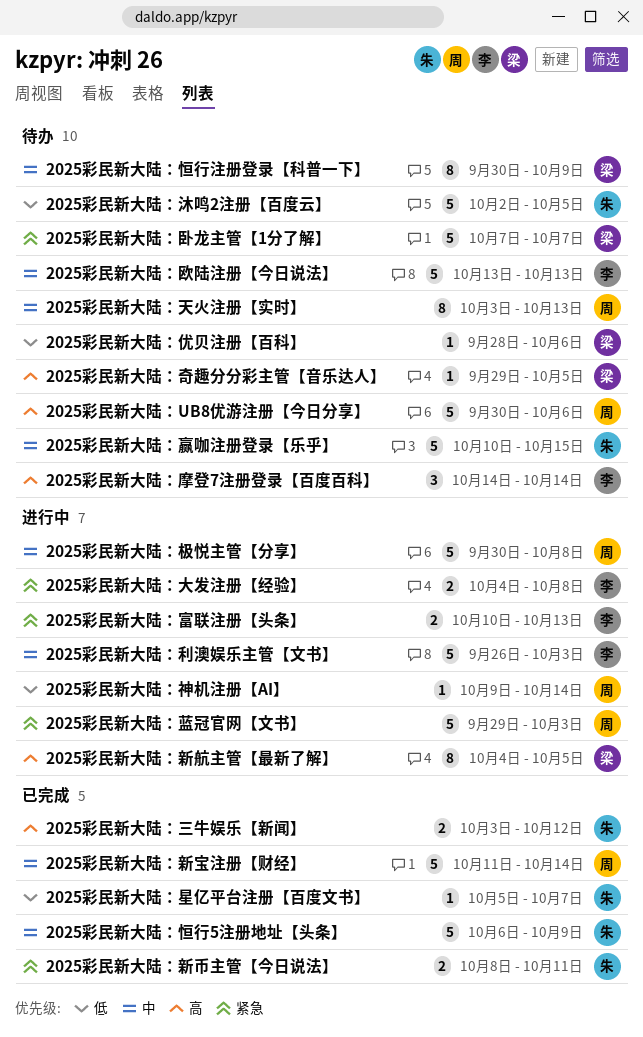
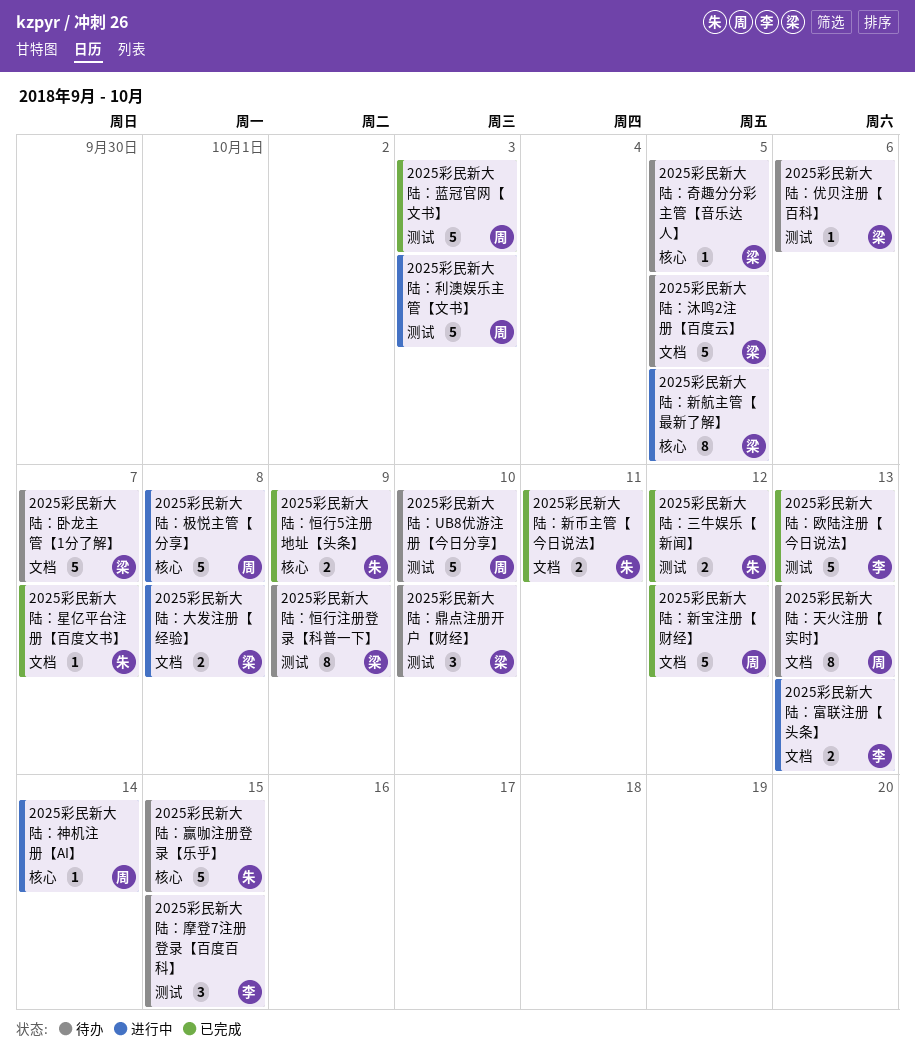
2025彩民新大陆：UB8优游注册【今日分享】, due: Oct 6 -> Oct 10
2025彩民新大陆：利澳娱乐主管【文书】, owner: 李 -> 周
2025彩民新大陆：大发注册【经验】, owner: 李 -> 梁
2025彩民新大陆：恒行5注册地址【头条】, estimate: 5 -> 2
2025彩民新大陆：摩登7注册登录【百度百科】, due: Oct 14 -> Oct 15
2025彩民新大陆：新宝注册【财经】, due: Oct 14 -> Oct 12
2025彩民新大陆：欧陆注册【今日说法】, status: 待办 -> 已完成
2025彩民新大陆：沐鸣2注册【百度云】, owner: 朱 -> 梁
2025彩民新大陆：蓝冠官网【文书】, status: 进行中 -> 已完成
2025彩民新大陆：鼎点注册开户【财经】: none -> present

